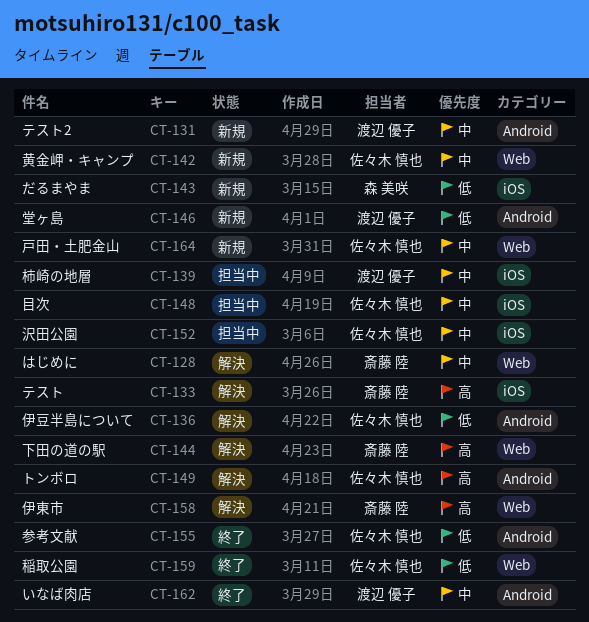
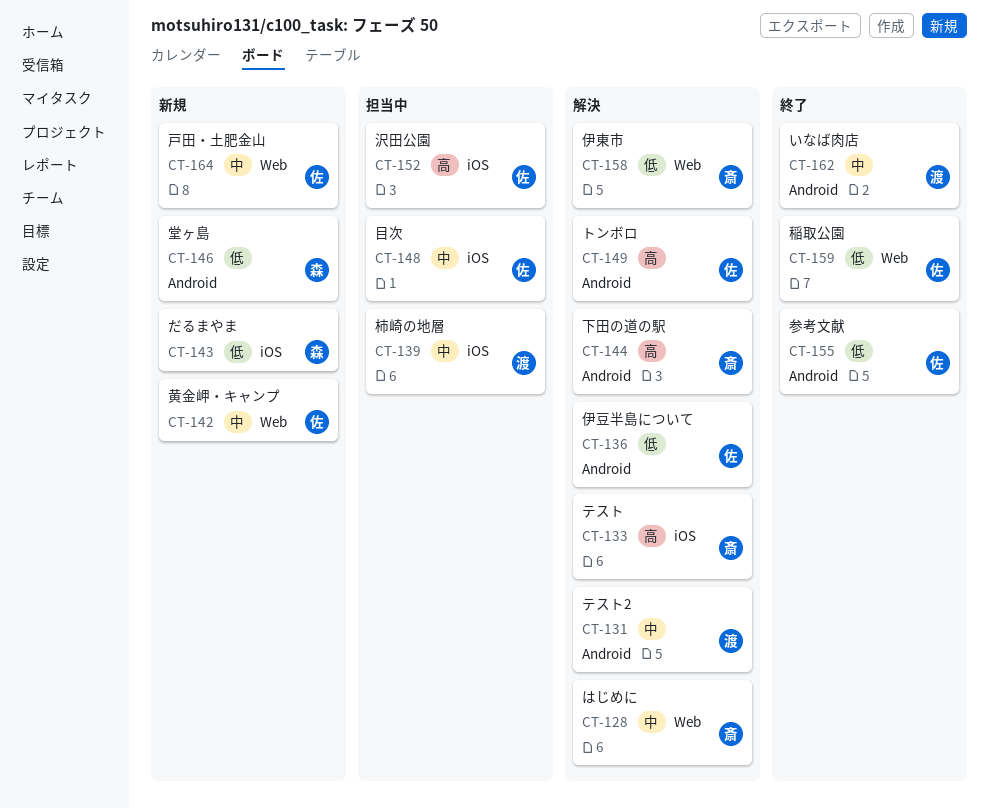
CT-131, status: 新規 -> 解決
CT-144, label: Web -> Android
CT-146, owner: 渡辺 優子 -> 森 美咲
CT-152, priority: 中 -> 高
CT-158, priority: 高 -> 低

